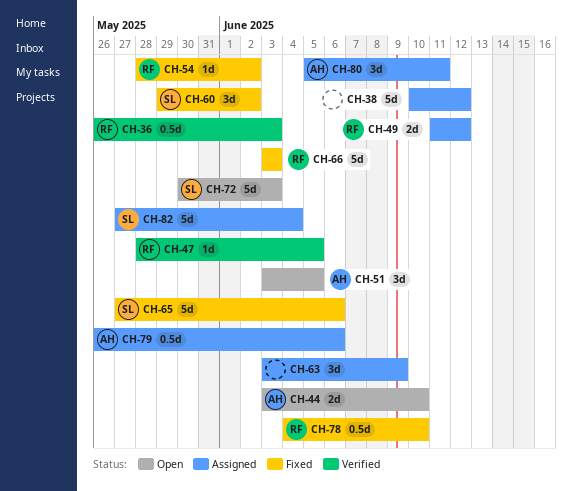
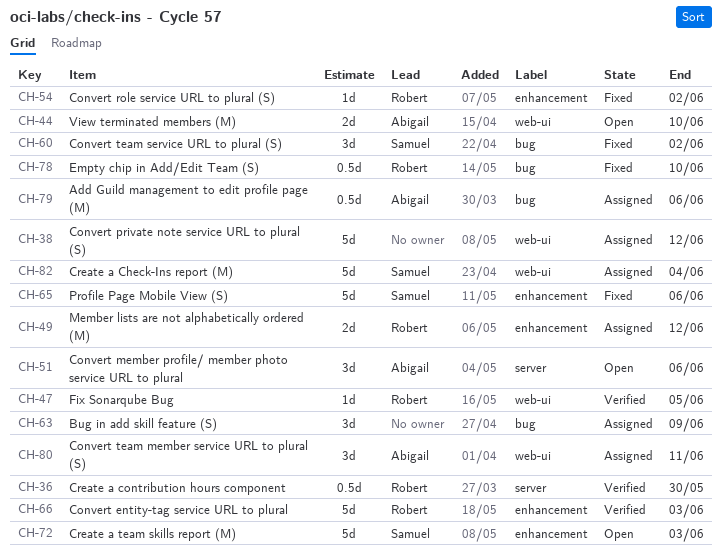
CH-36, due: Jun 3 -> May 30
CH-51, due: Jun 5 -> Jun 6
CH-66, status: Fixed -> Verified

